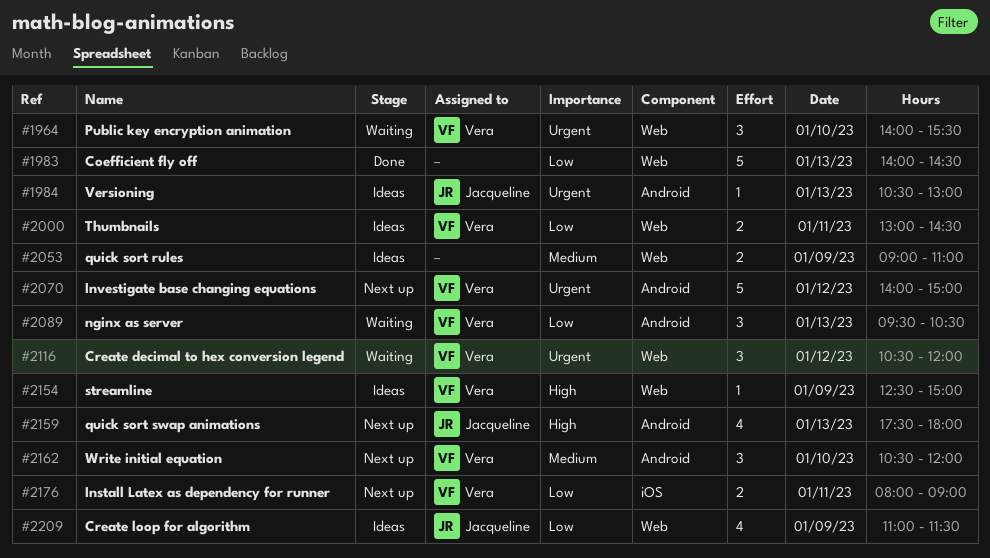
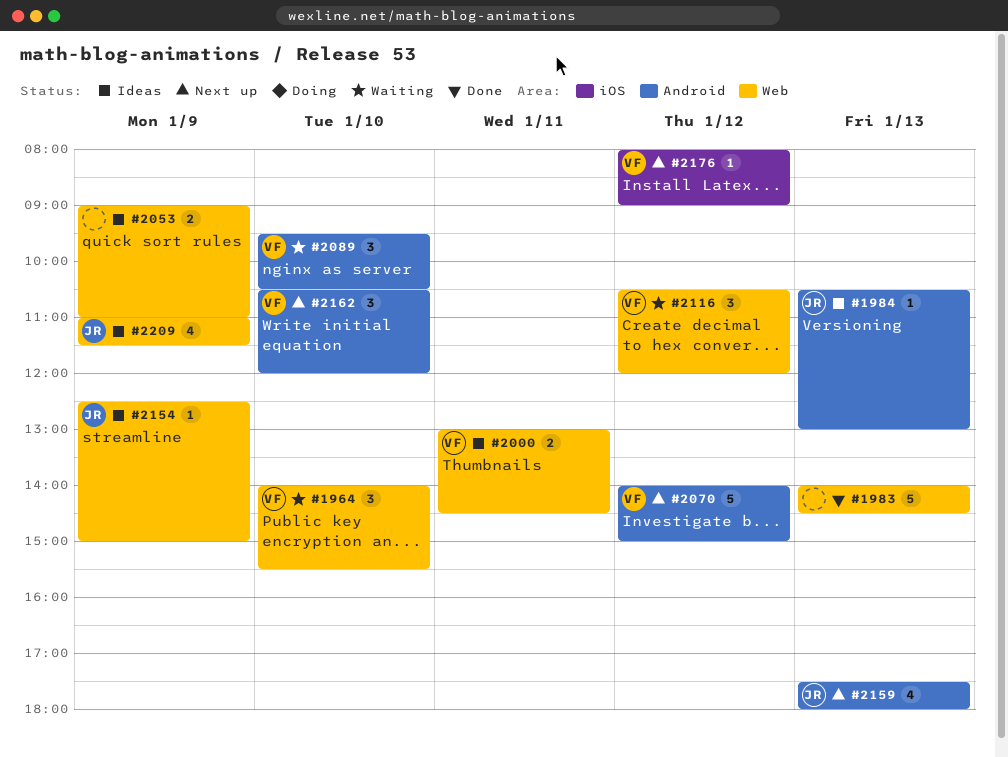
#2089, day: Jan 13 -> Jan 10
#2154, owner: Vera -> Jacqueline
#2176, estimate: 2 -> 1
#2176, day: Jan 11 -> Jan 12

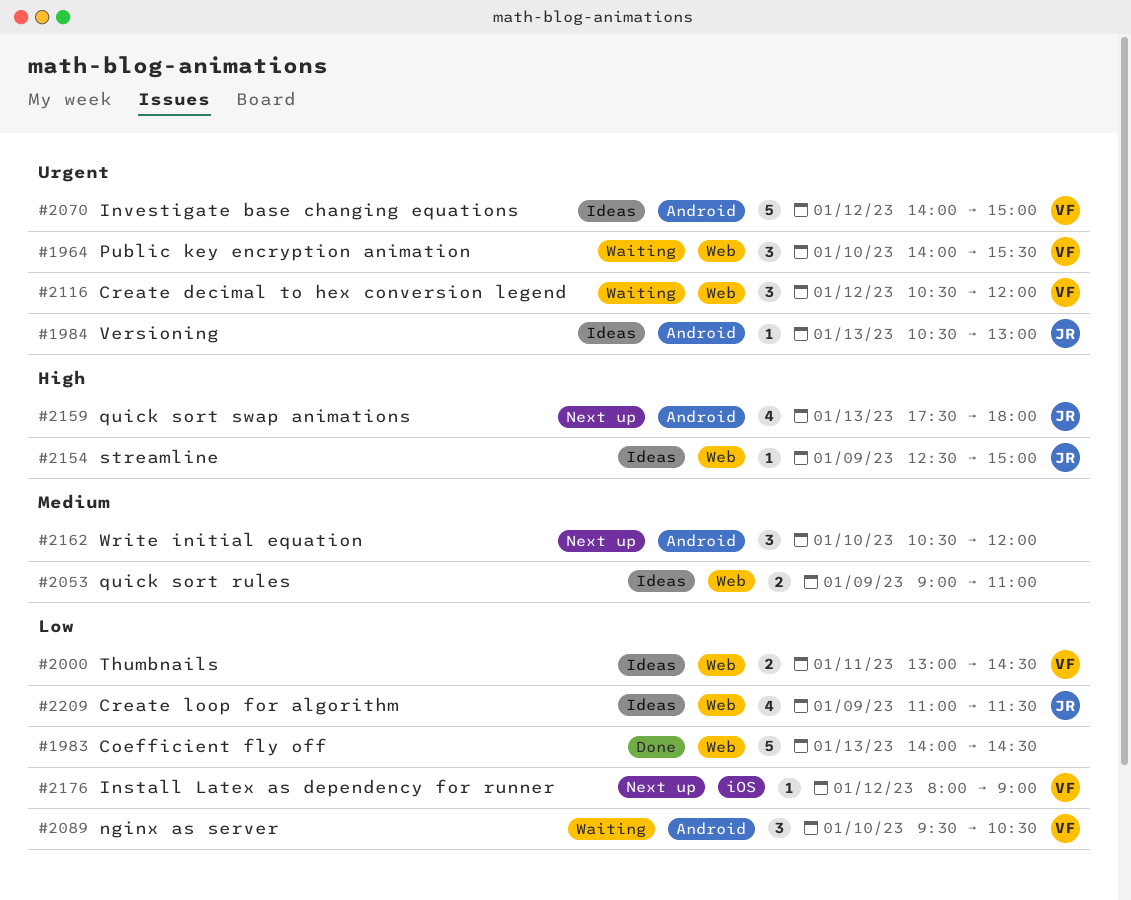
#2070, status: Next up -> Ideas
#2162, owner: VF -> none

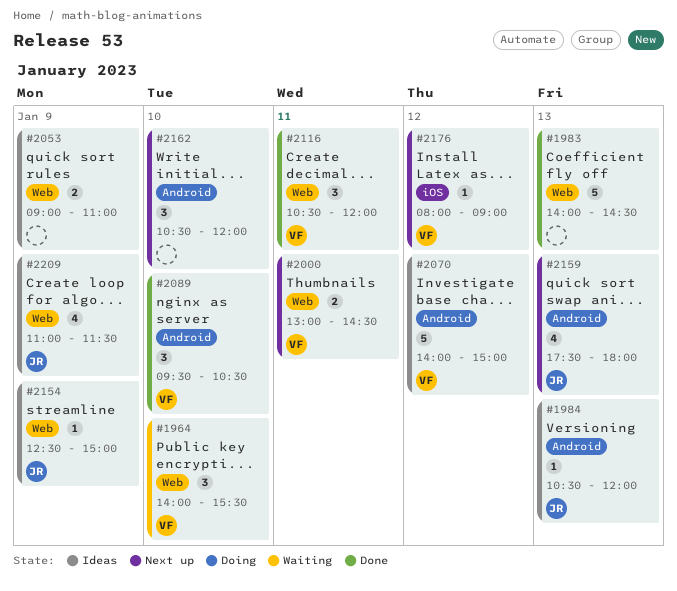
#1984, ends: 13:00 -> 12:00
#2000, status: Ideas -> Next up
#2089, status: Waiting -> Done
#2116, status: Waiting -> Done
#2116, day: Jan 12 -> Jan 11

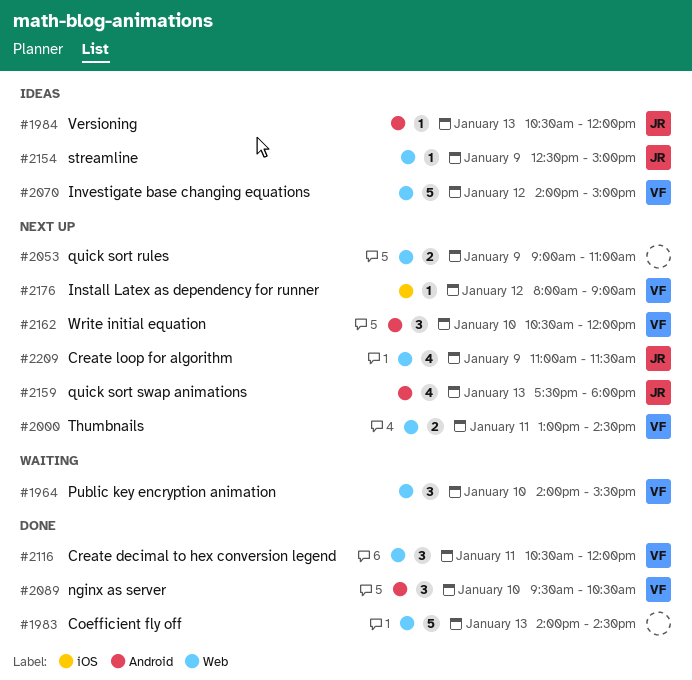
#2053, status: Ideas -> Next up
#2070, label: Android -> Web
#2162, owner: none -> VF
#2209, status: Ideas -> Next up

